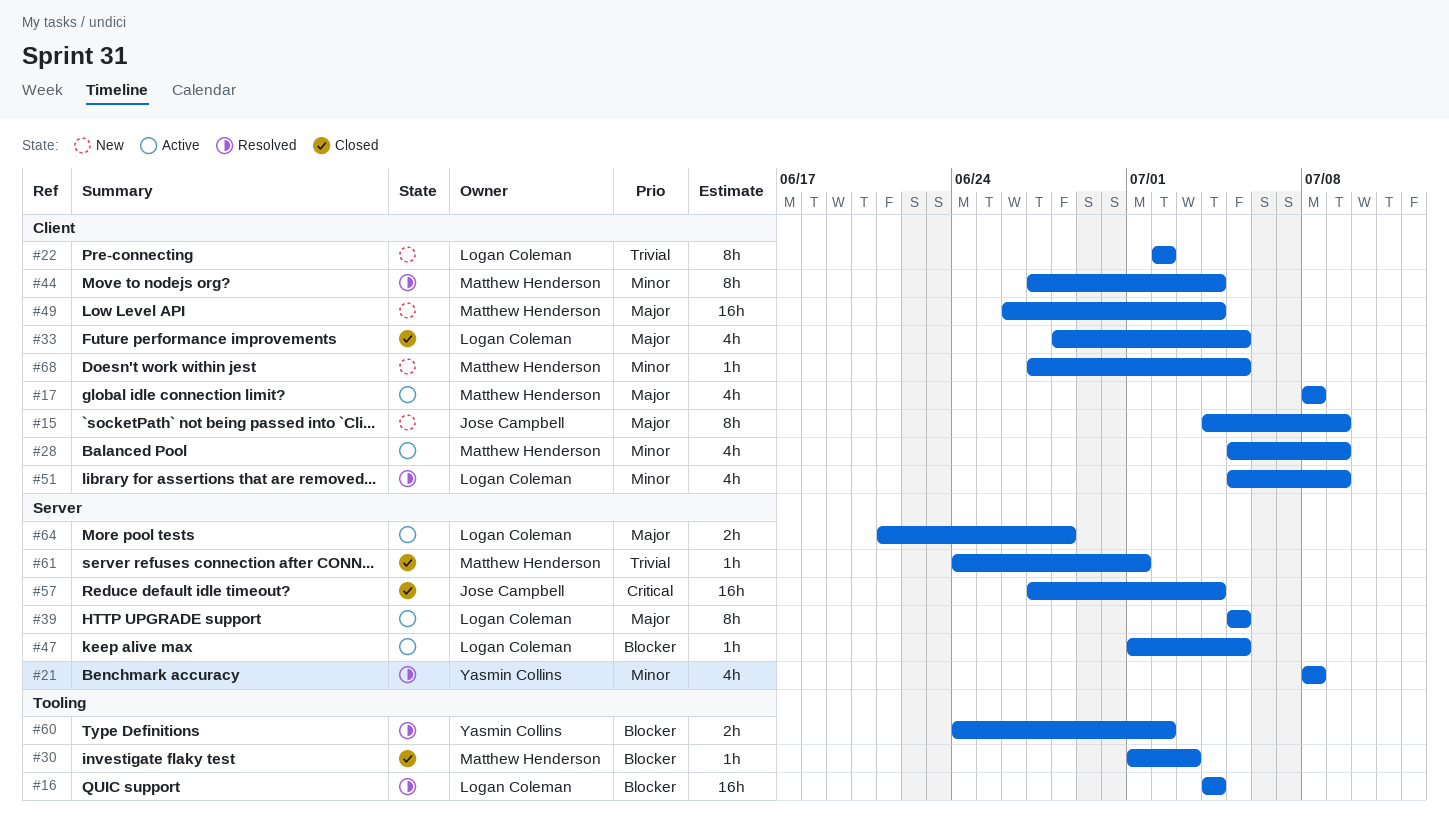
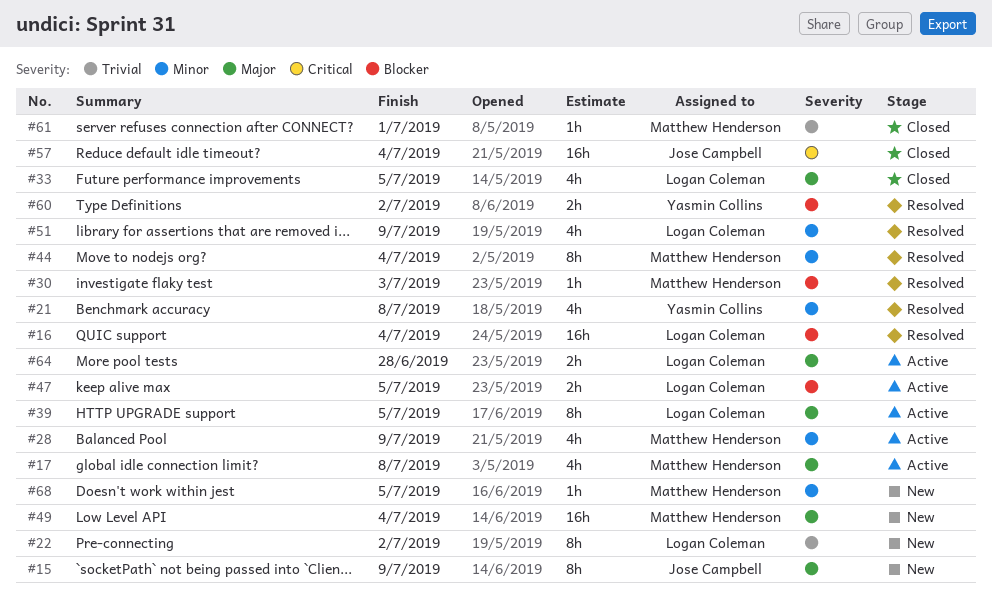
#30, status: Closed -> Resolved
#47, estimate: 1h -> 2h

